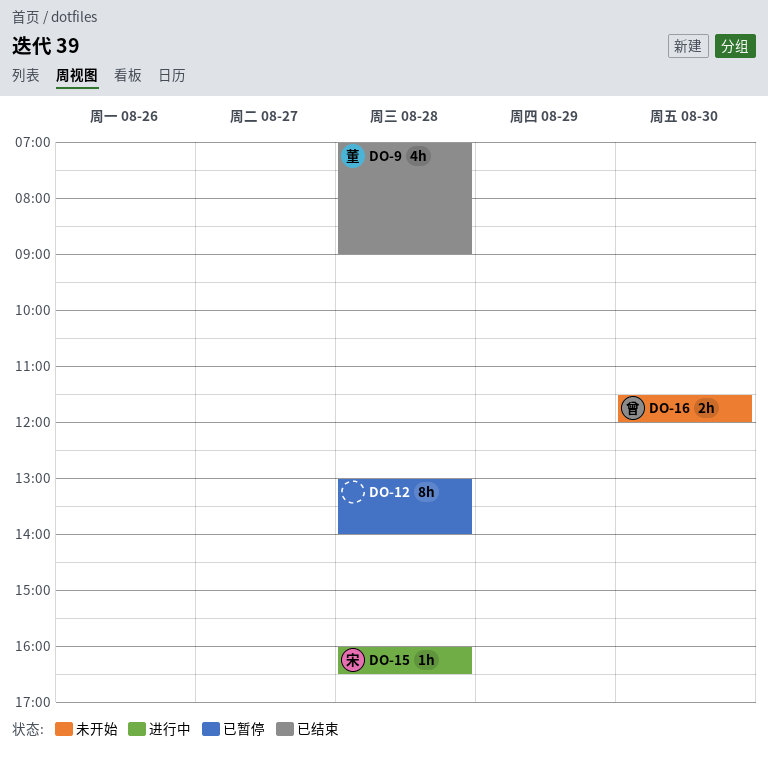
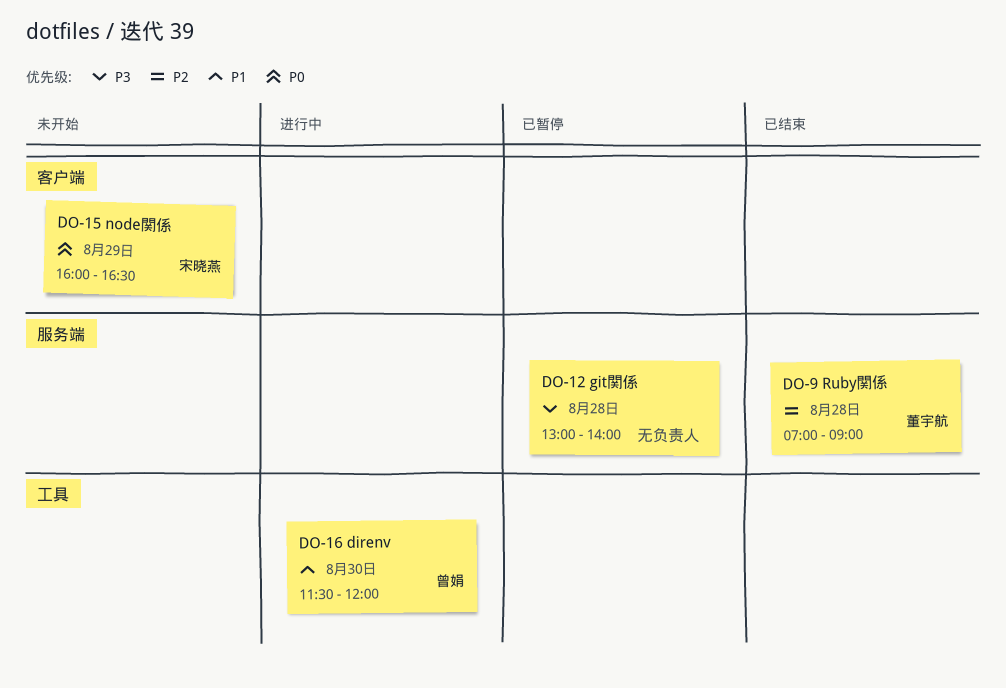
DO-15, status: 进行中 -> 未开始
DO-15, day: Aug 28 -> Aug 29
DO-16, status: 未开始 -> 进行中

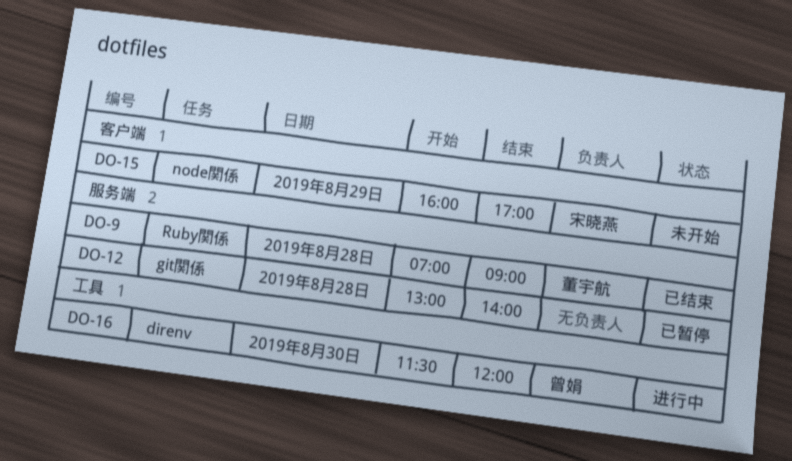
DO-15, ends: 16:30 -> 17:00

